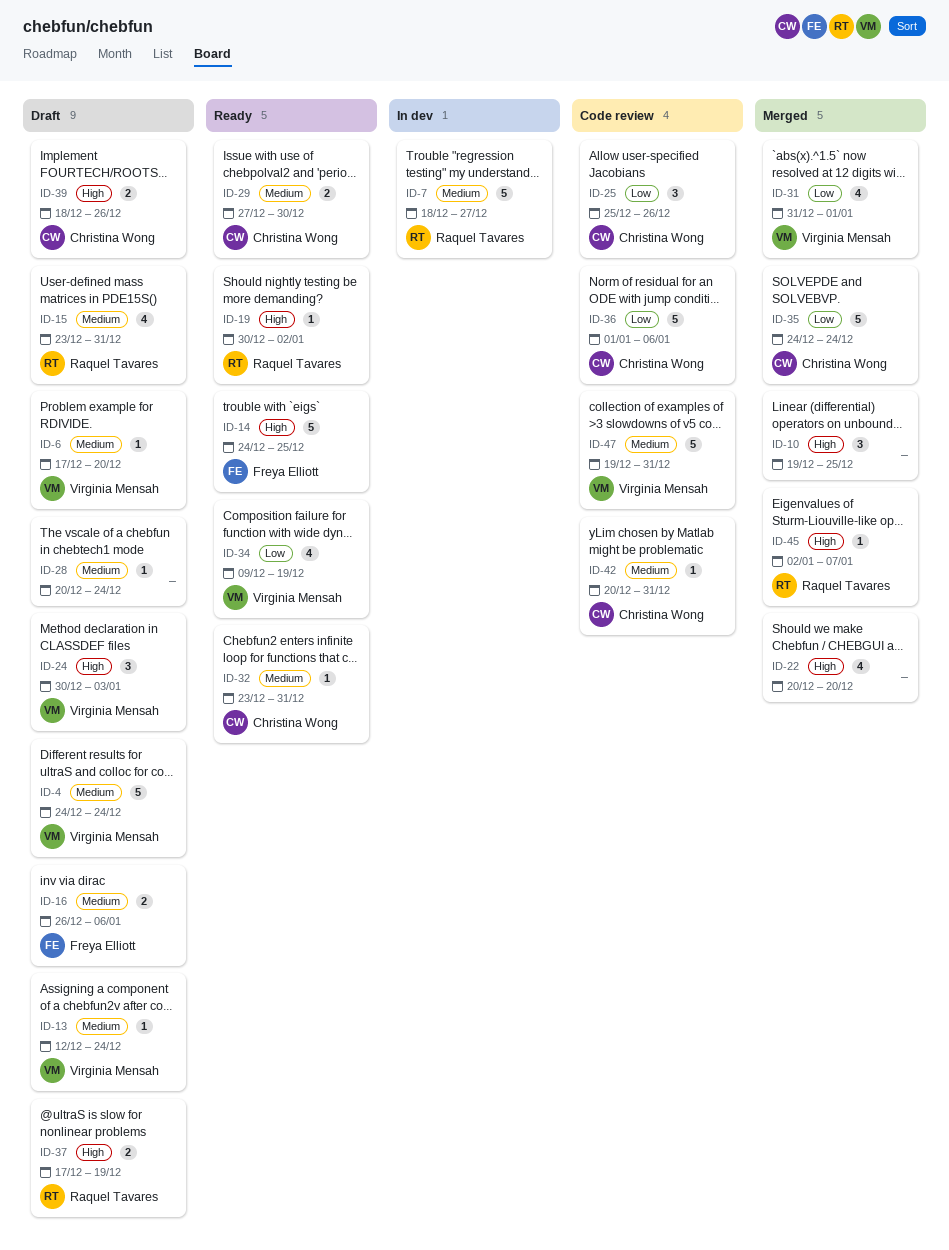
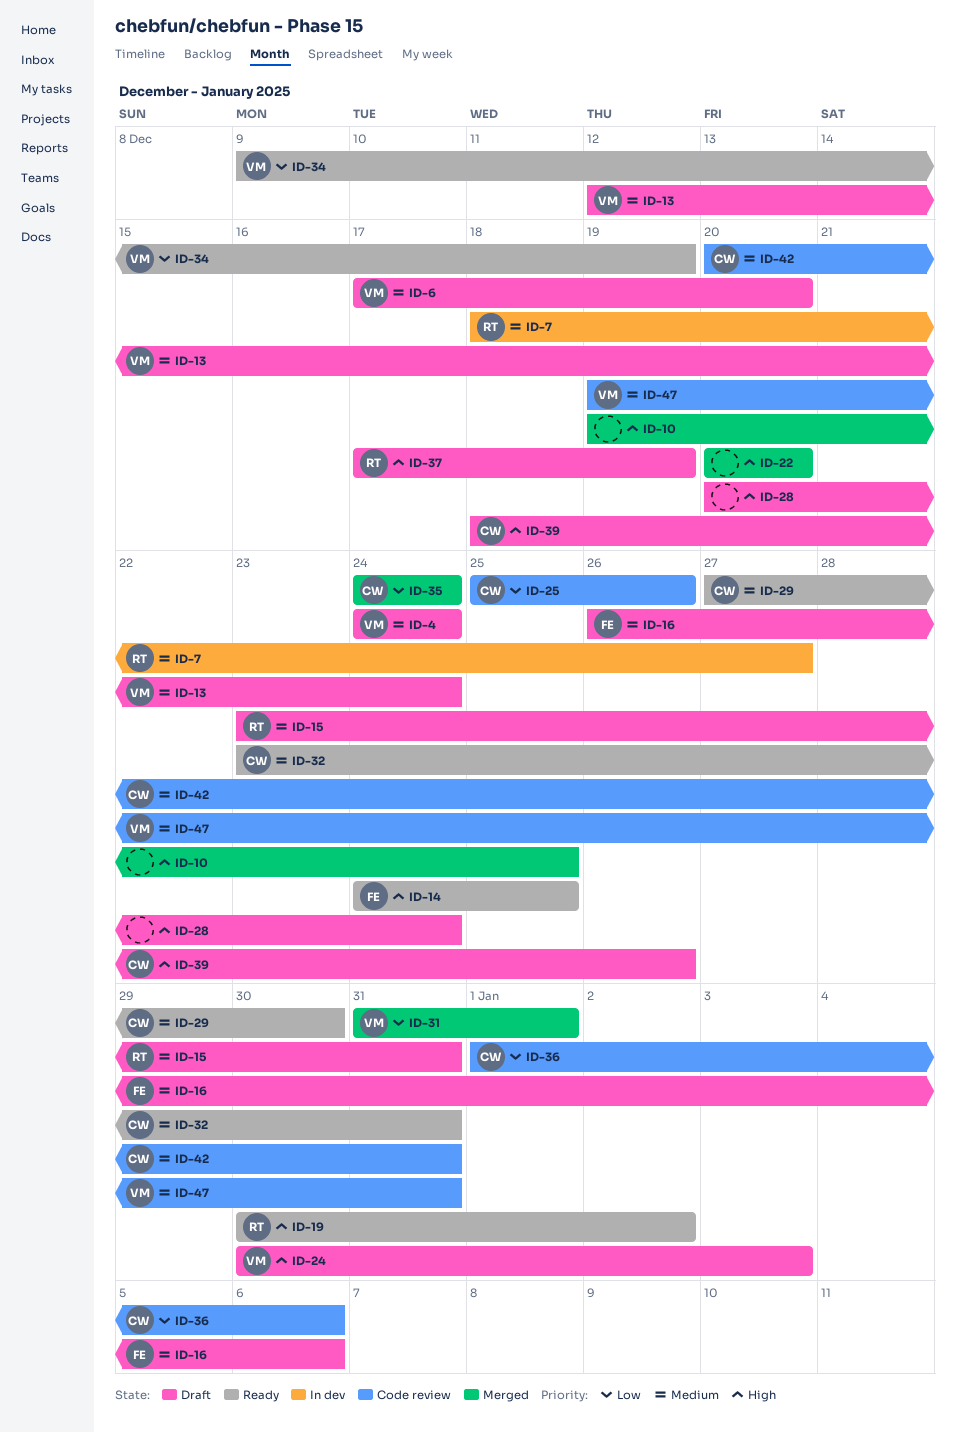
ID-28, priority: Medium -> High
ID-45: present -> none

